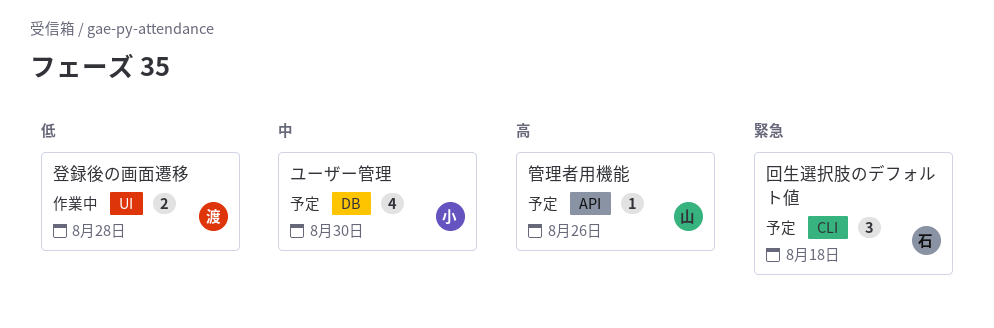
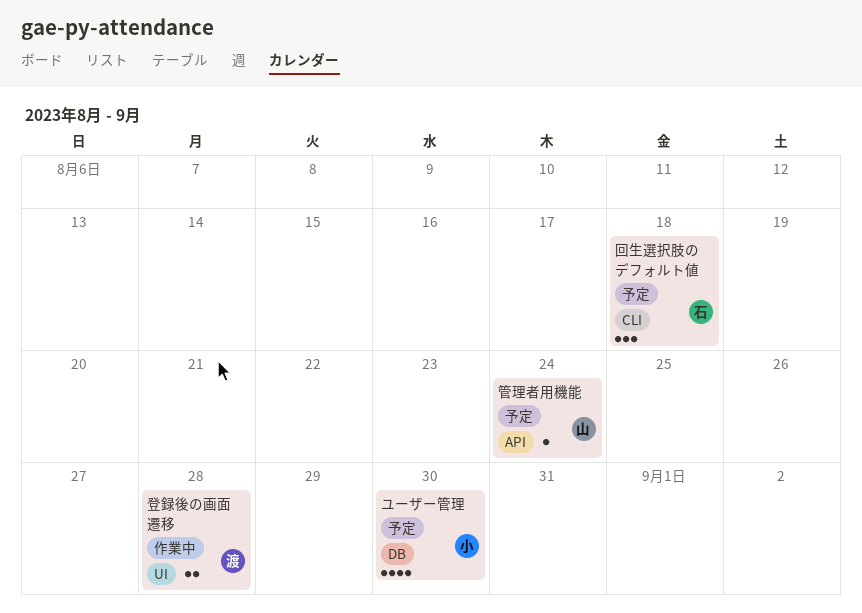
管理者用機能, due: Aug 26 -> Aug 24

